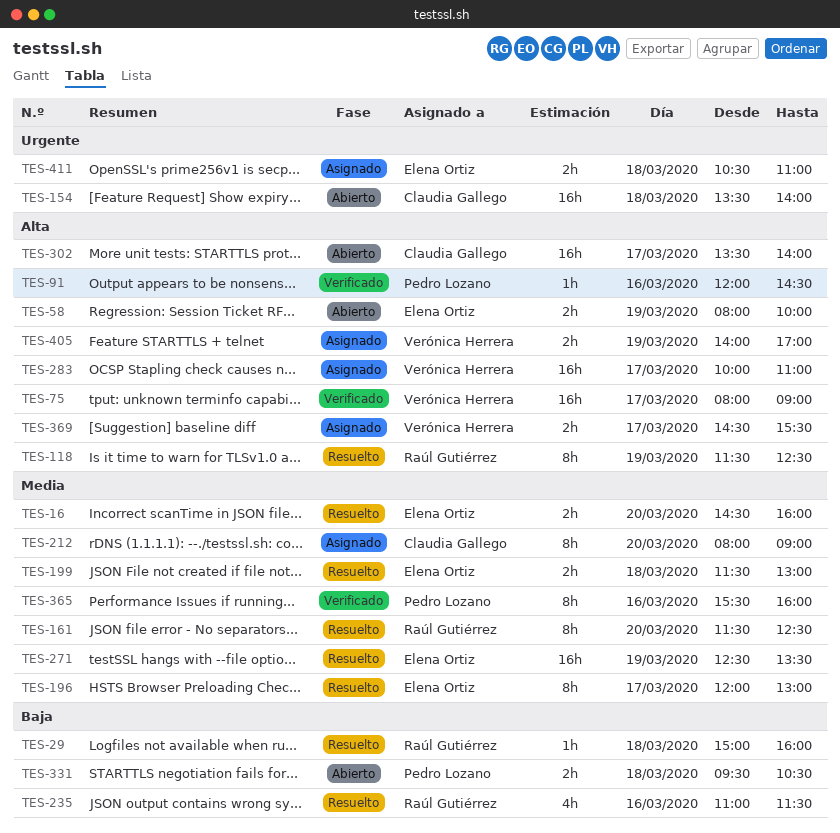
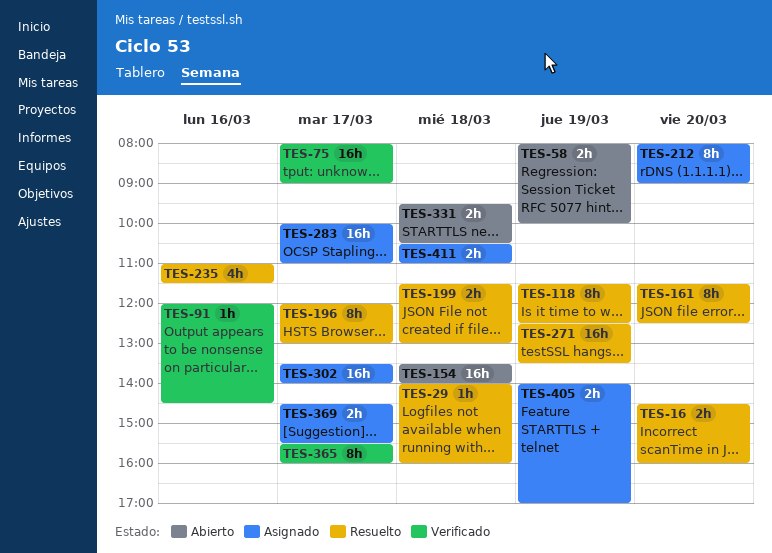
TES-29, begins: 15:00 -> 14:00
TES-302, status: Abierto -> Asignado
TES-365, day: Mar 16 -> Mar 17

